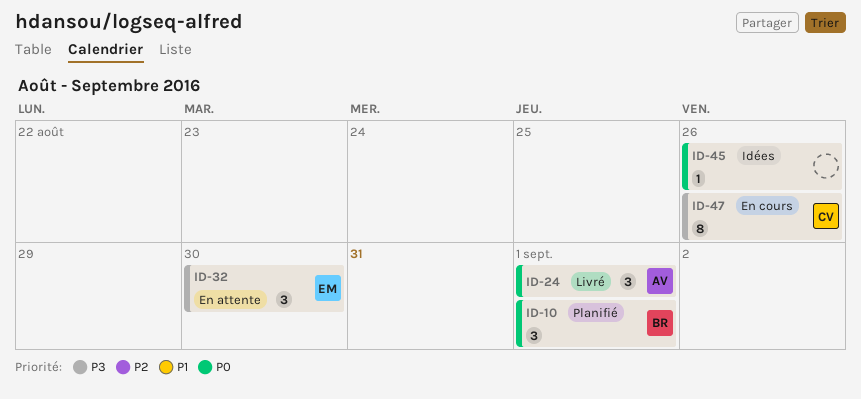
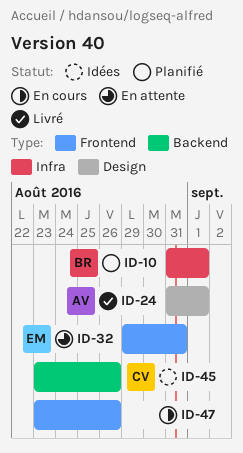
ID-32, due: Aug 30 -> Aug 31
ID-45, owner: none -> CV
ID-47, owner: CV -> none

